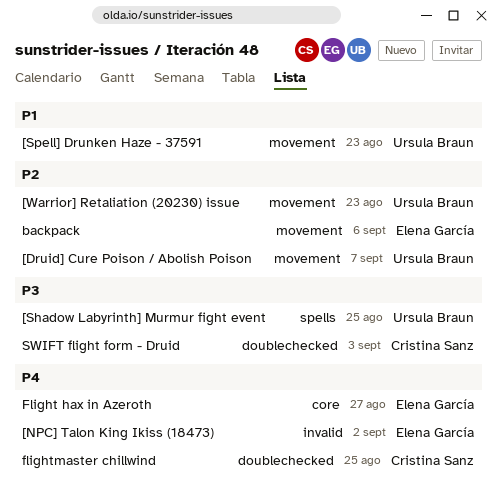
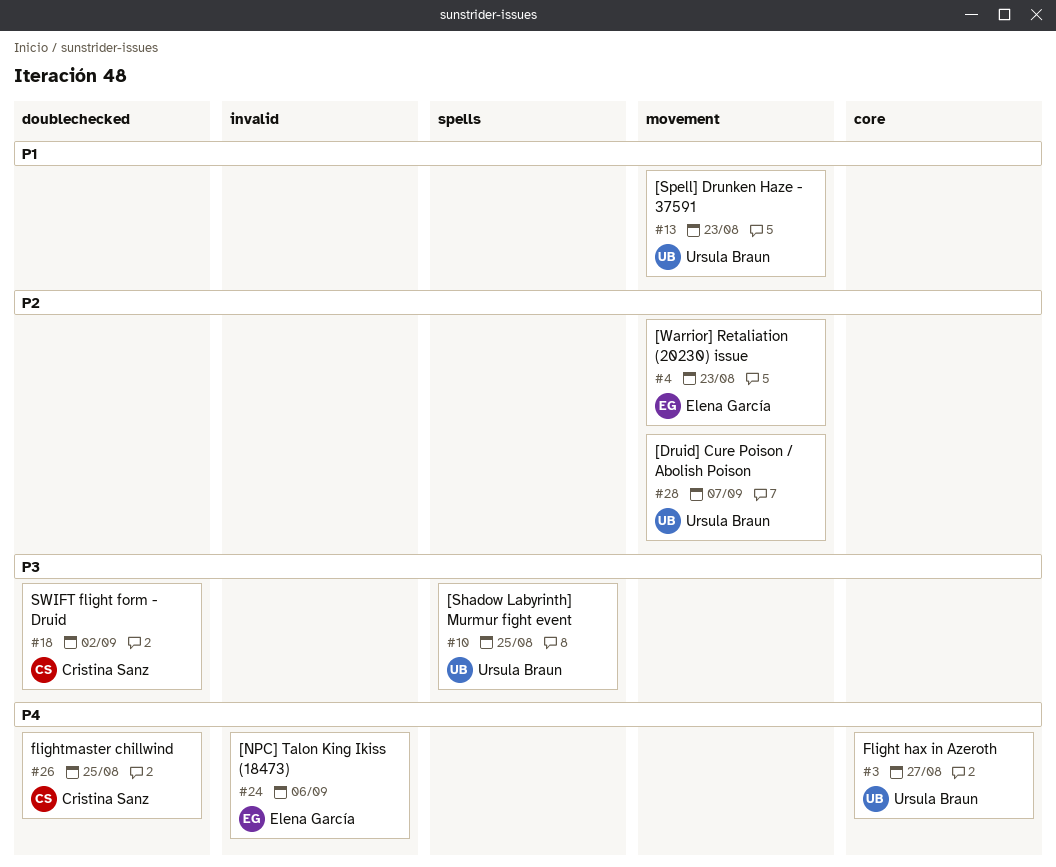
[NPC] Talon King Ikiss (18473), due: Sep 2 -> Sep 6
[Warrior] Retaliation (20230) issue, owner: Ursula Braun -> Elena García
backpack: present -> none
Flight hax in Azeroth, owner: Elena García -> Ursula Braun
SWIFT flight form - Druid, due: Sep 3 -> Sep 2

